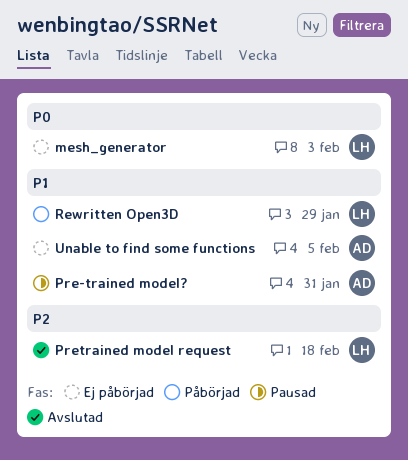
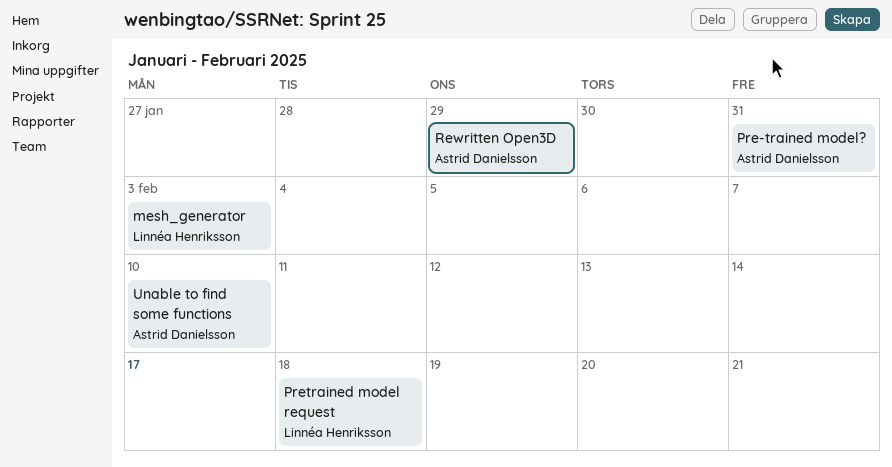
Rewritten Open3D, owner: Linnéa Henriksson -> Astrid Danielsson
Unable to find some functions, due: Feb 5 -> Feb 10

